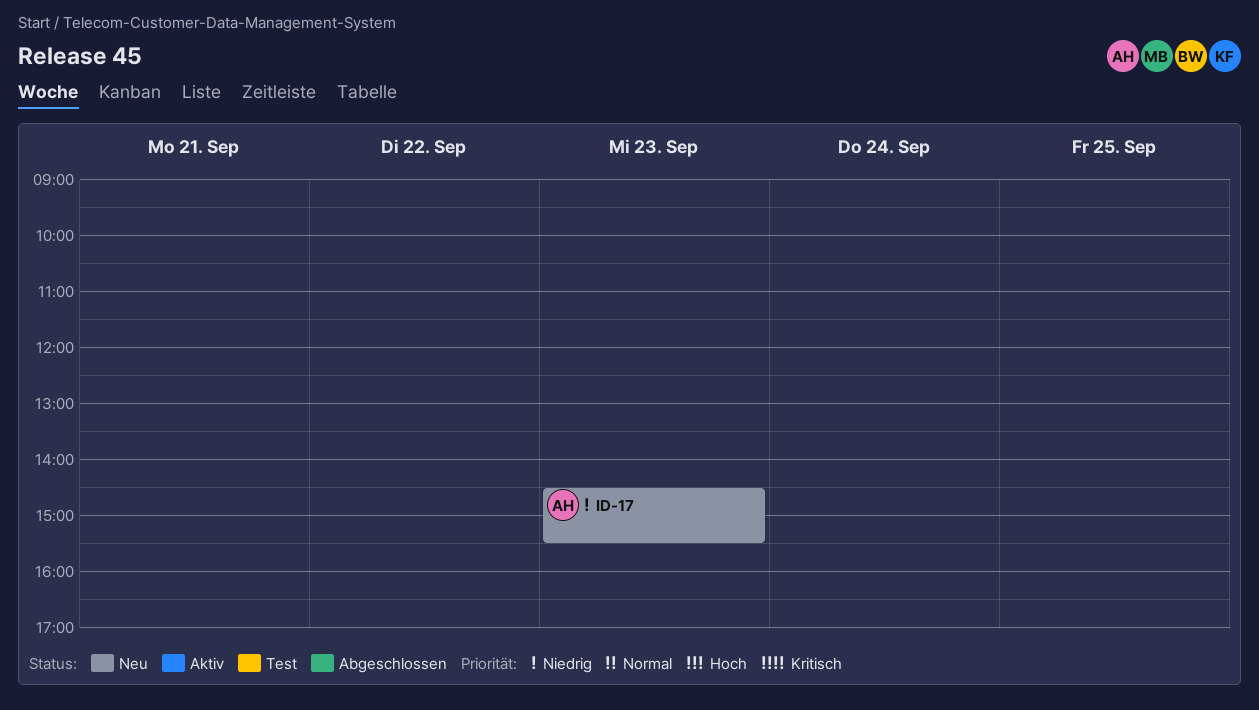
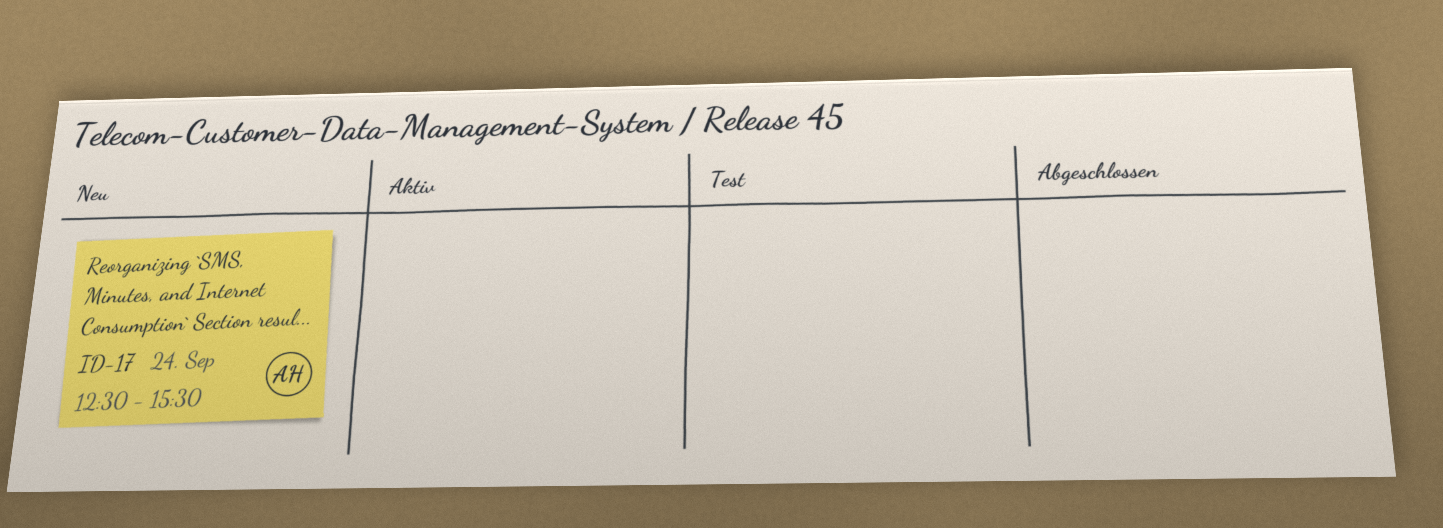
ID-17, day: Sep 23 -> Sep 24
ID-17, begins: 14:30 -> 12:30

